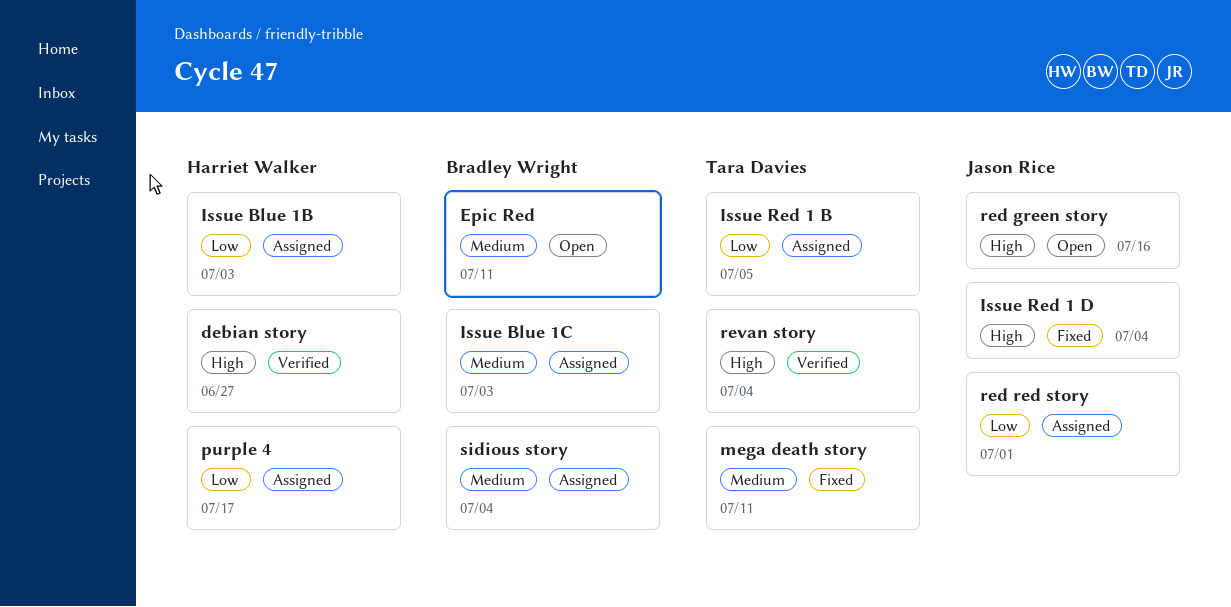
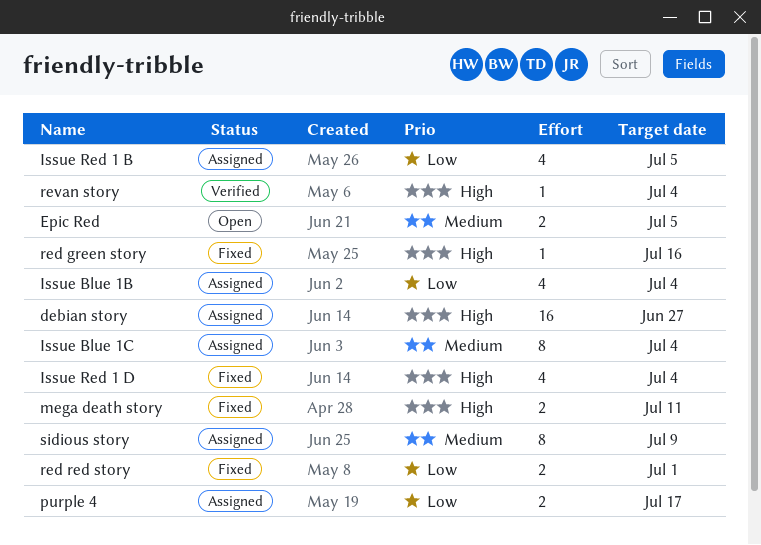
debian story, status: Verified -> Assigned
Epic Red, due: Jul 11 -> Jul 5
Issue Blue 1B, due: Jul 3 -> Jul 4
Issue Blue 1C, due: Jul 3 -> Jul 4
mega death story, priority: Medium -> High
red green story, status: Open -> Fixed
red red story, status: Assigned -> Fixed
sidious story, due: Jul 4 -> Jul 9

